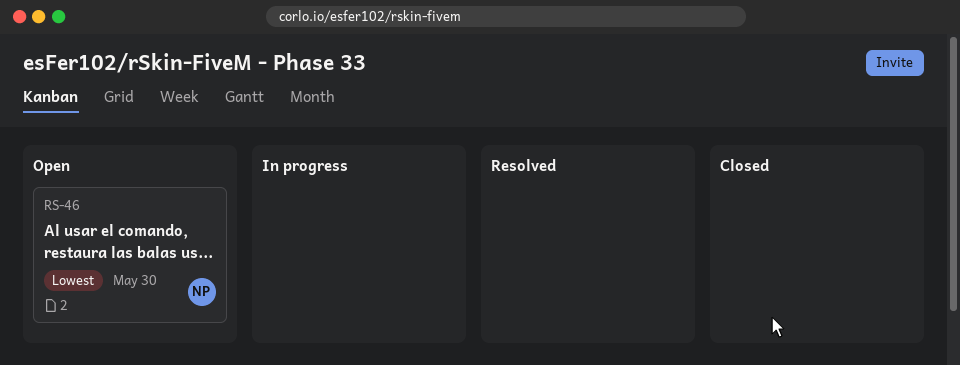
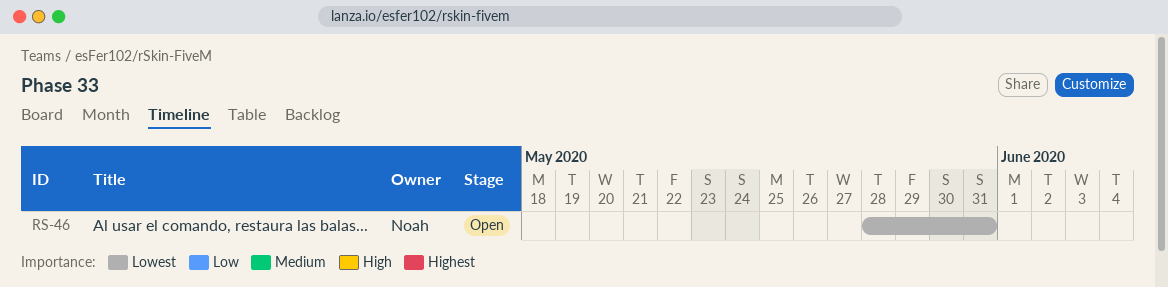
RS-46, due: May 30 -> May 31

